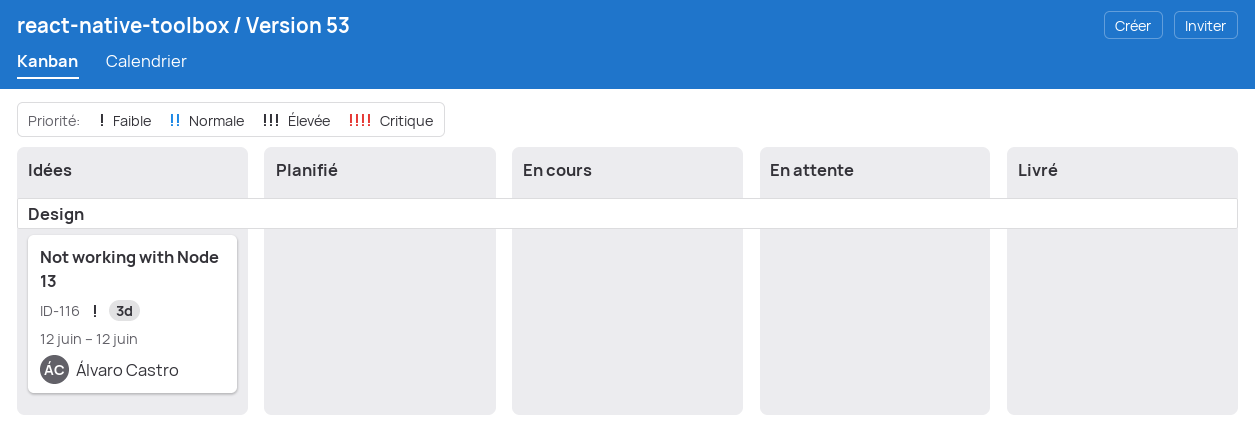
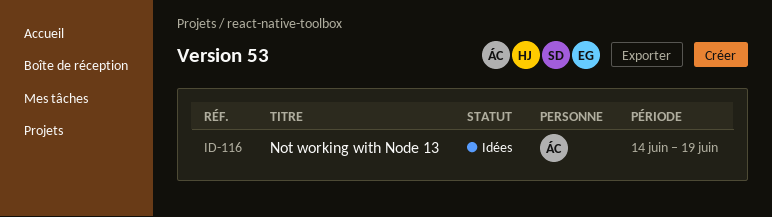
ID-116, start: Jun 12 -> Jun 14
ID-116, due: Jun 12 -> Jun 19

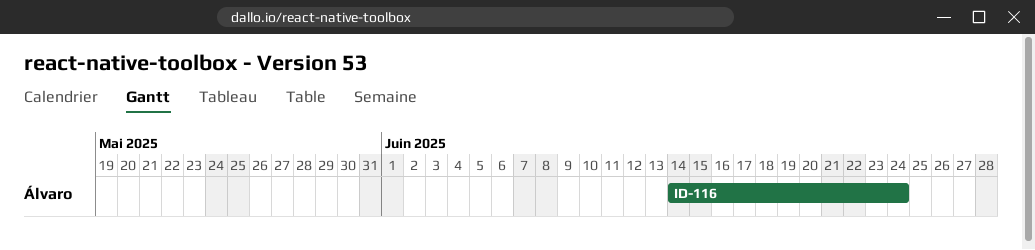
ID-116, due: Jun 19 -> Jun 24

